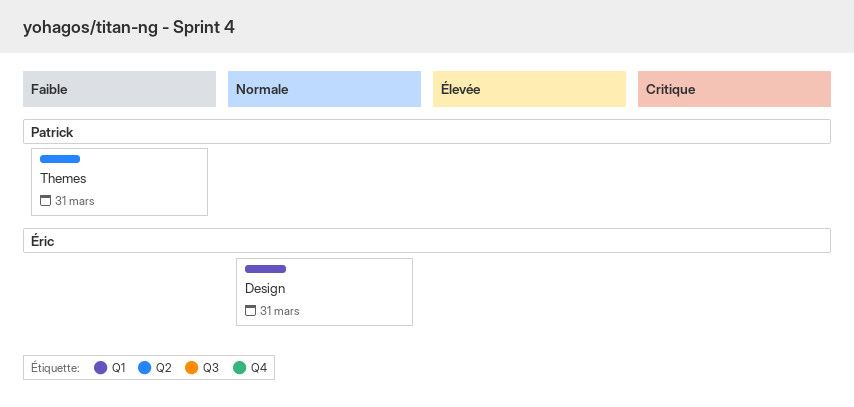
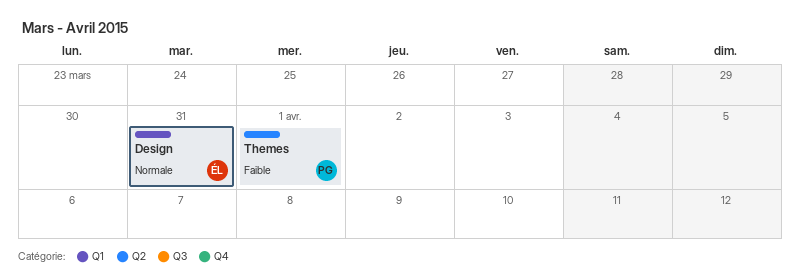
Themes, due: Mar 31 -> Apr 1

